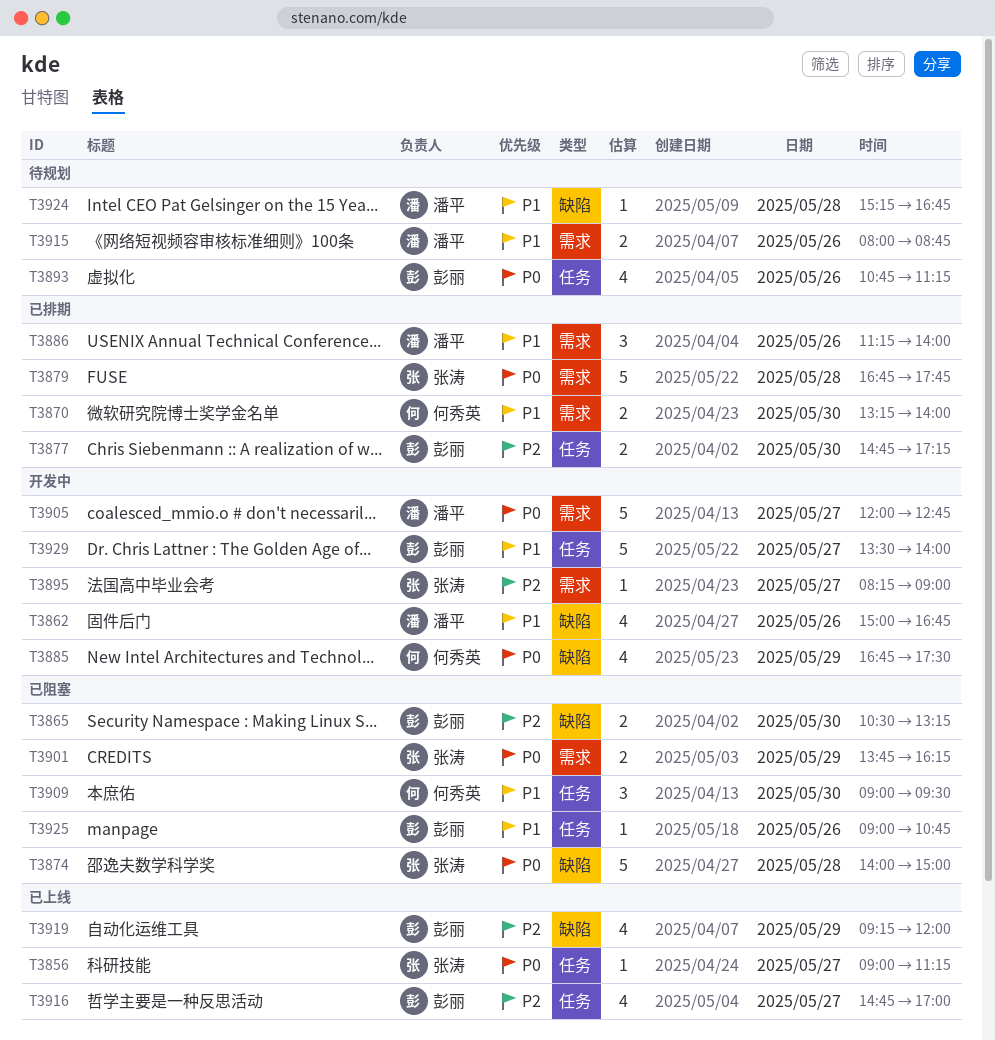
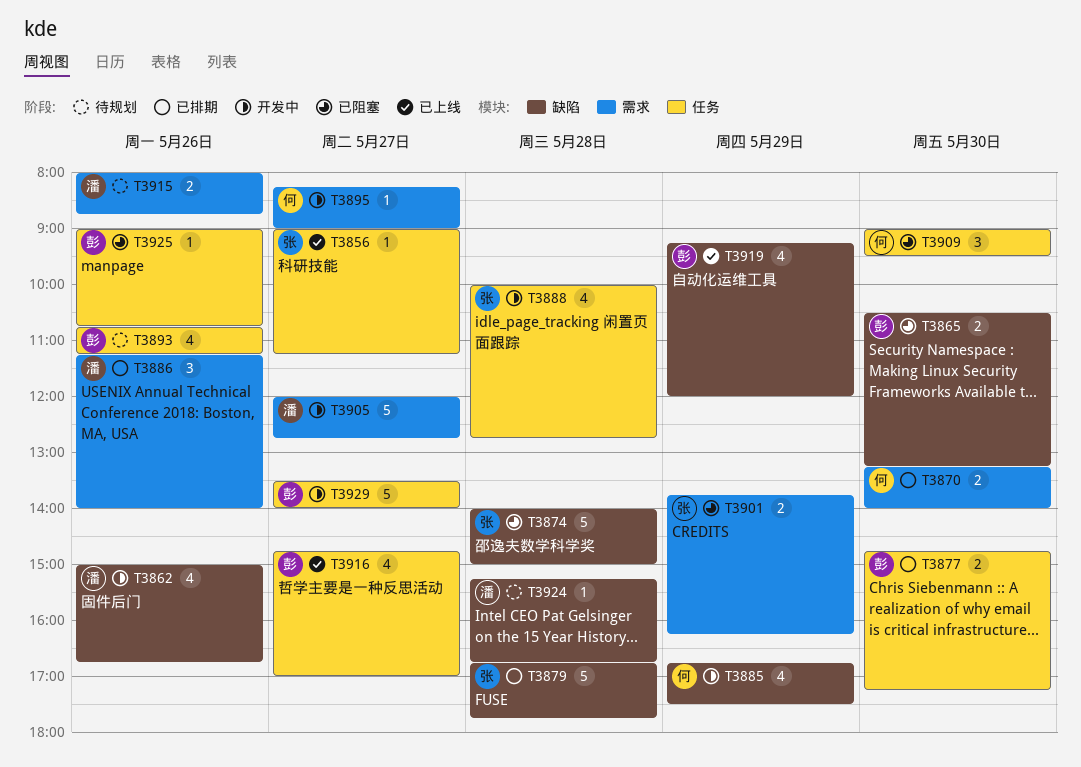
T3879, label: 需求 -> 缺陷
T3888: none -> present
T3895, owner: 张涛 -> 何秀英

